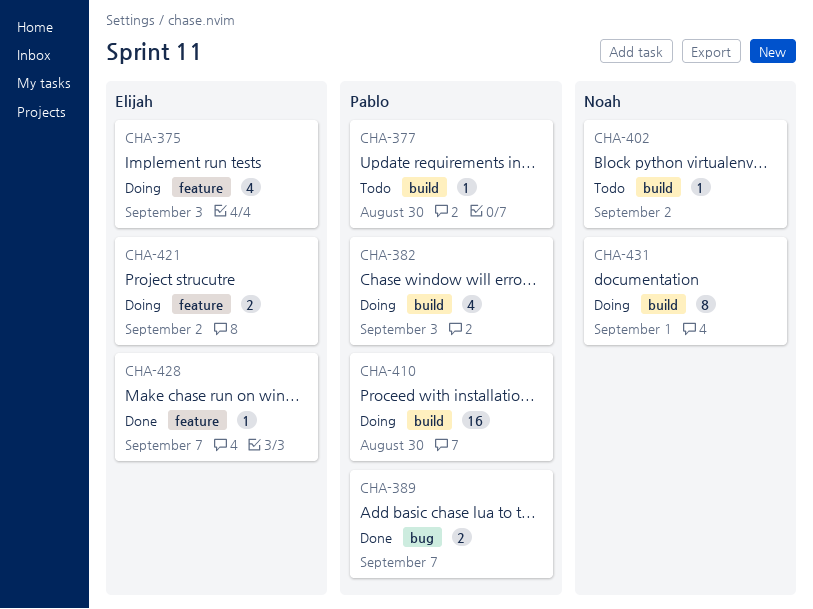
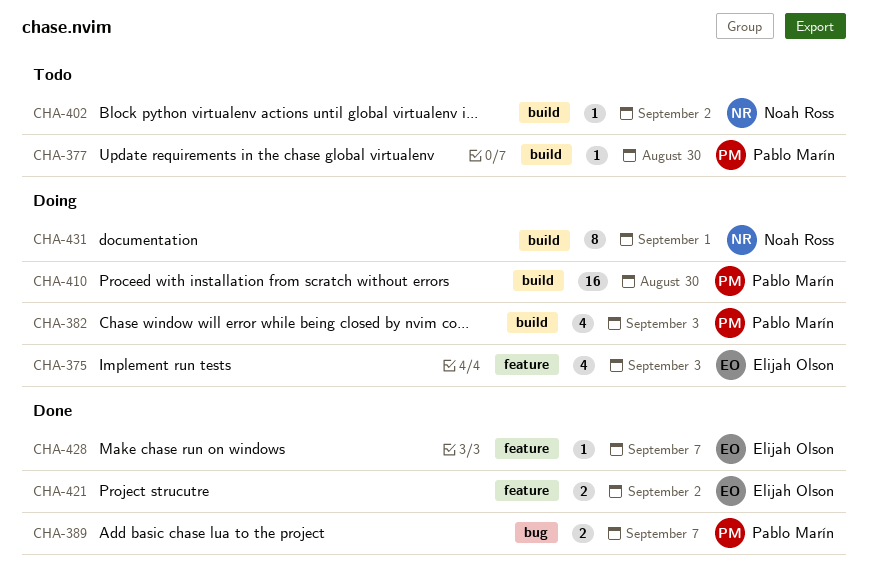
CHA-421, status: Doing -> Done

